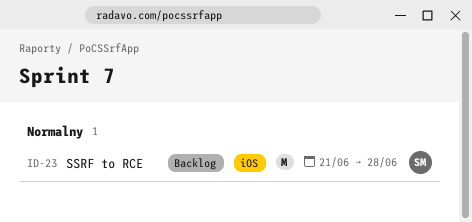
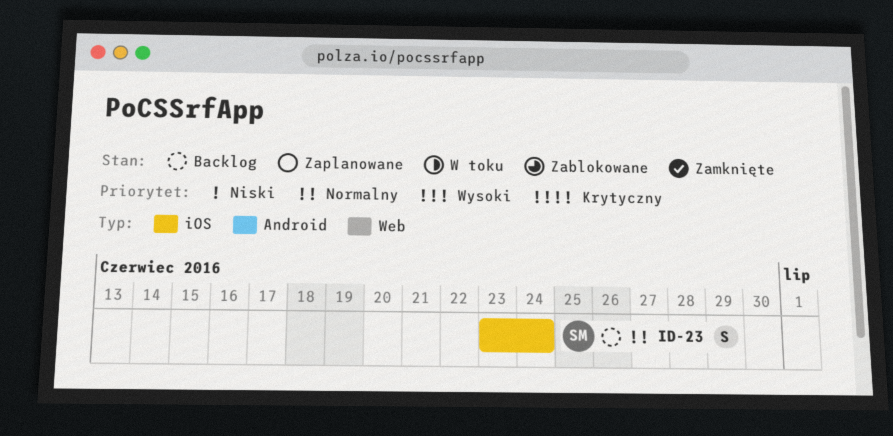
ID-23, estimate: M -> S
ID-23, start: Jun 21 -> Jun 23
ID-23, due: Jun 28 -> Jun 24

